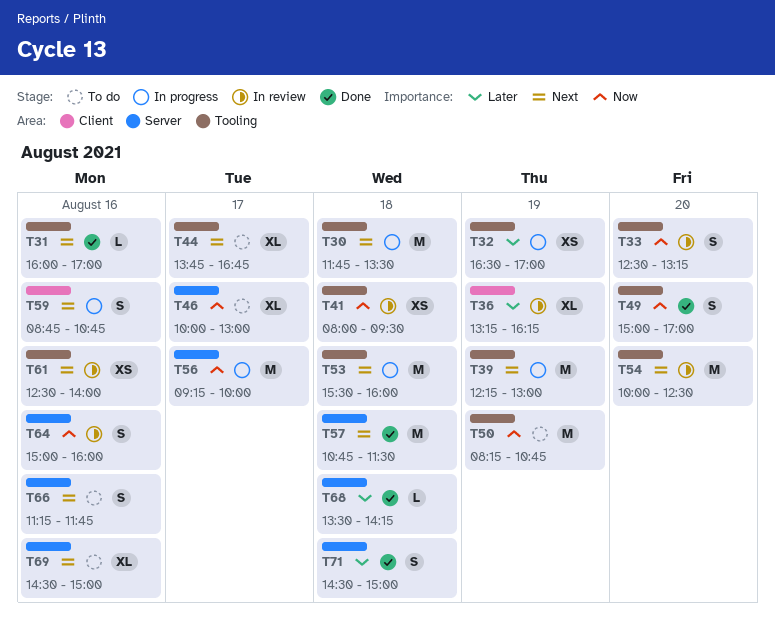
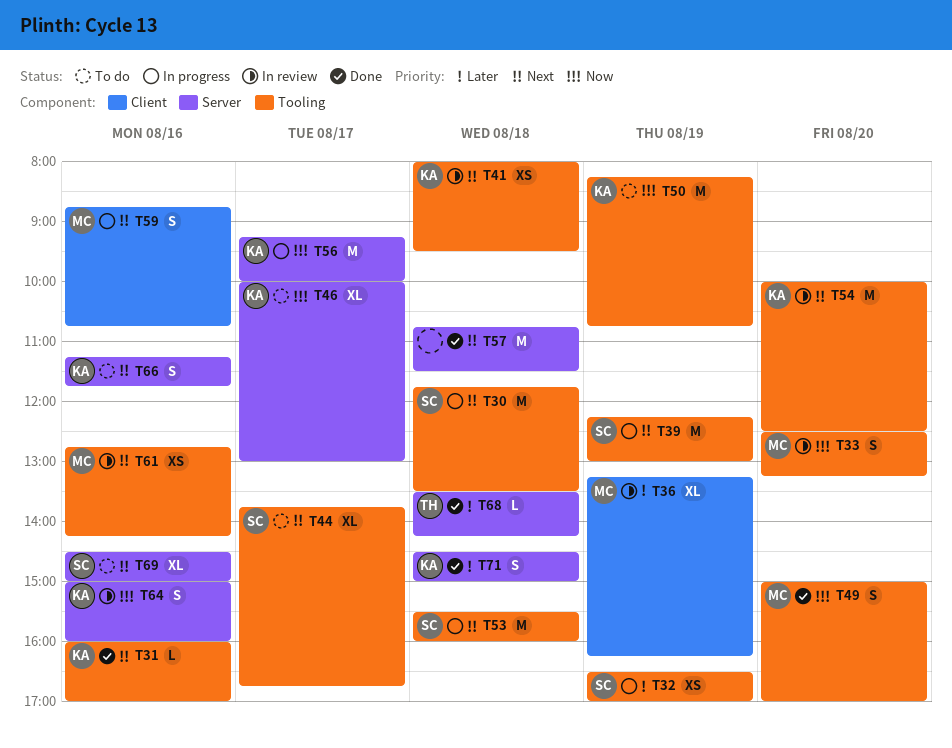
T41, priority: Now -> Next
T61, begins: 12:30 -> 12:45
T61, ends: 14:00 -> 14:15

